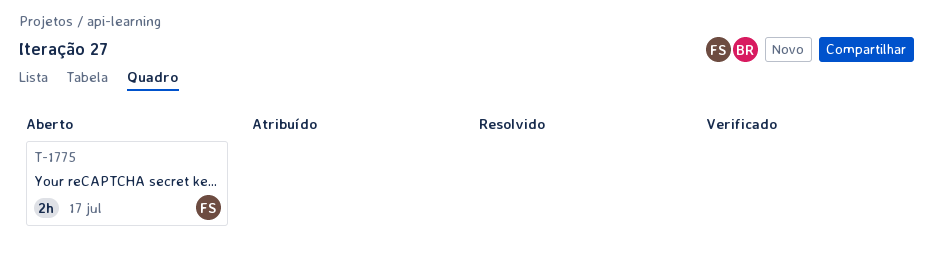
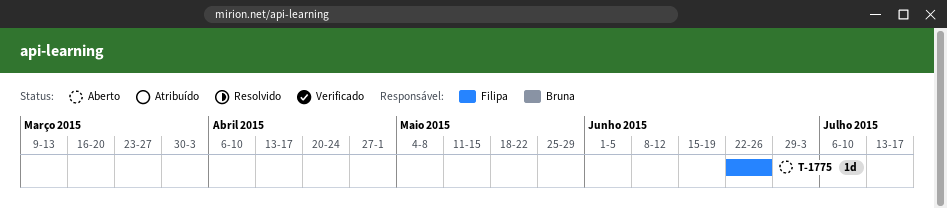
T-1775, estimate: 2h -> 1d
T-1775, due: Jul 17 -> Jun 26

